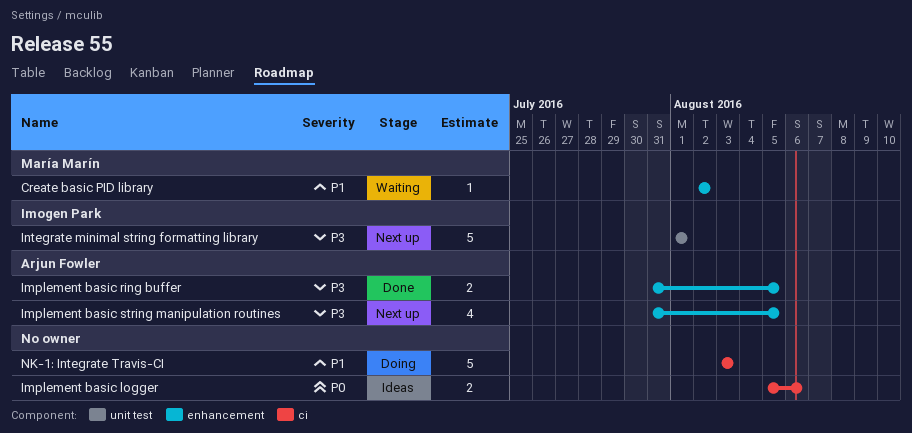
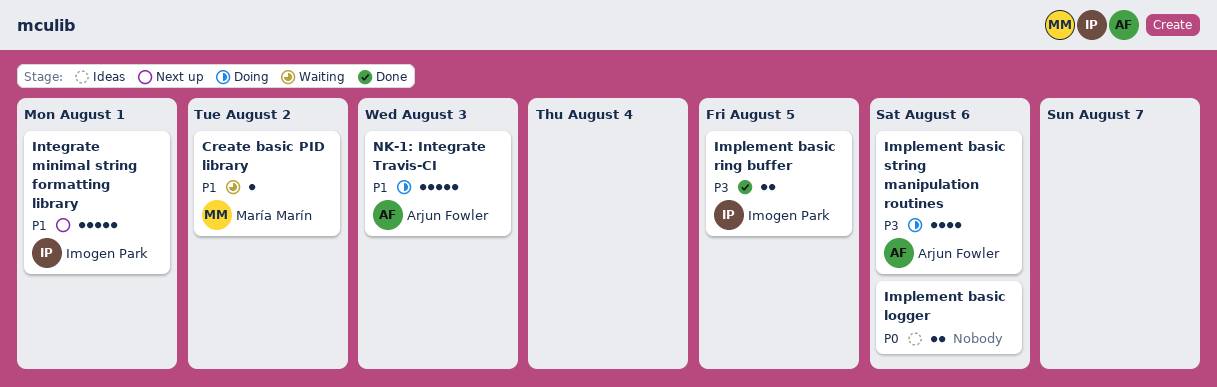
Implement basic ring buffer, owner: Arjun Fowler -> Imogen Park
Implement basic string manipulation routines, status: Next up -> Doing
Implement basic string manipulation routines, due: Aug 5 -> Aug 6
Integrate minimal string formatting library, priority: P3 -> P1
NK-1: Integrate Travis-CI, owner: none -> Arjun Fowler

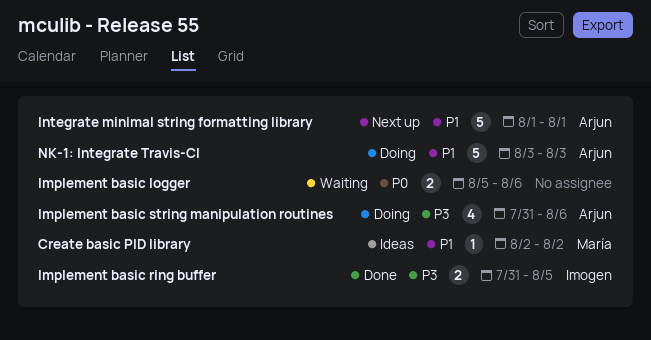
Create basic PID library, status: Waiting -> Ideas
Implement basic logger, status: Ideas -> Waiting
Integrate minimal string formatting library, owner: Imogen Park -> Arjun Fowler

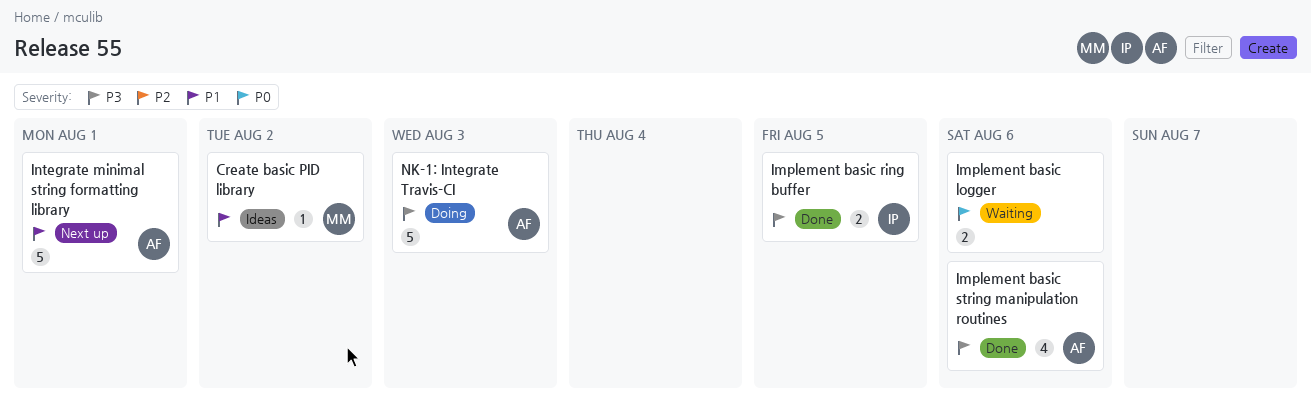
Implement basic string manipulation routines, status: Doing -> Done
NK-1: Integrate Travis-CI, priority: P1 -> P3

